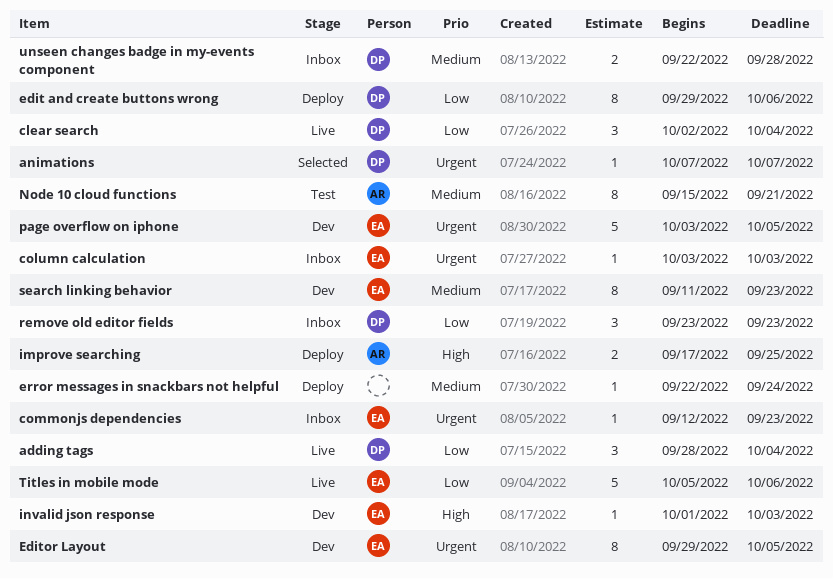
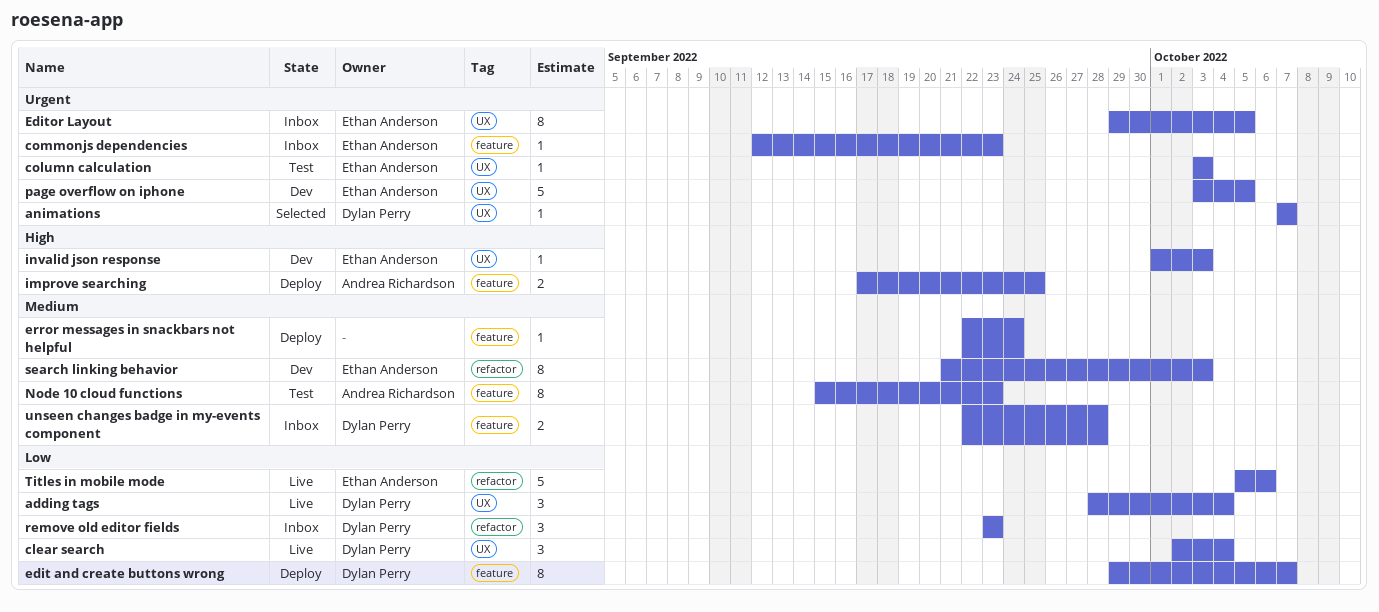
column calculation, status: Inbox -> Test
edit and create buttons wrong, due: Oct 6 -> Oct 7
Editor Layout, status: Dev -> Inbox
Node 10 cloud functions, due: Sep 21 -> Sep 23
search linking behavior, start: Sep 11 -> Sep 21
search linking behavior, due: Sep 23 -> Oct 3

